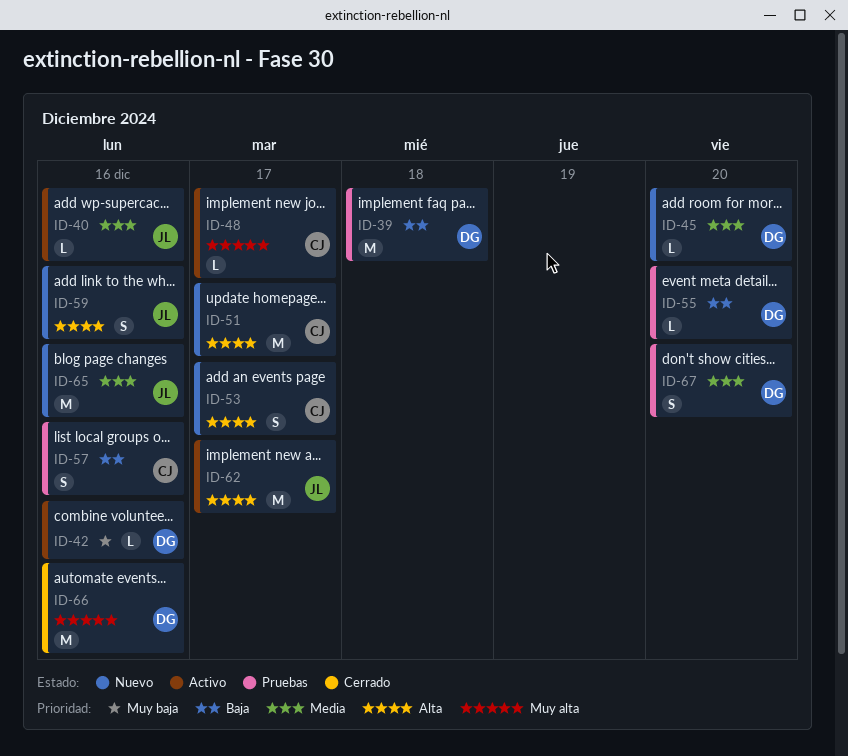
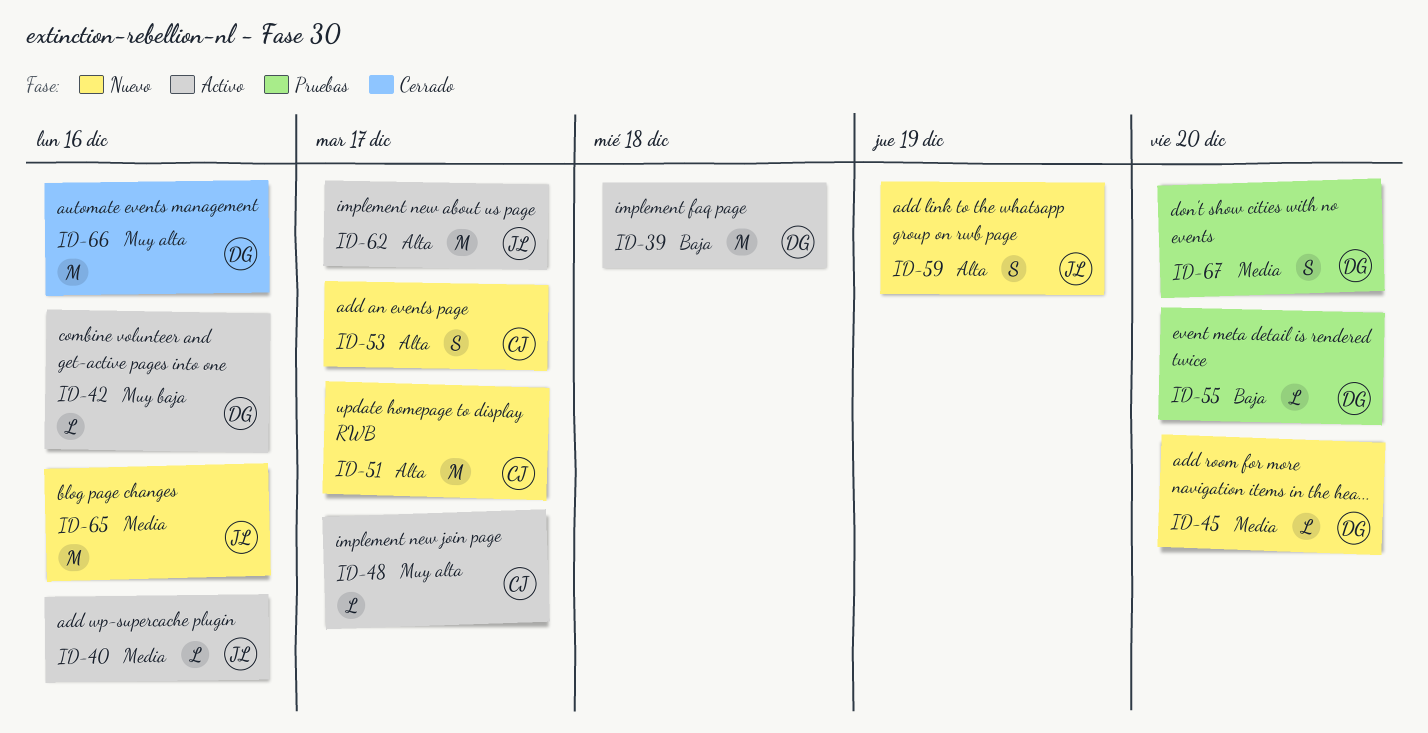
ID-39, status: Pruebas -> Activo
ID-57: present -> none
ID-59, due: Dec 16 -> Dec 19

